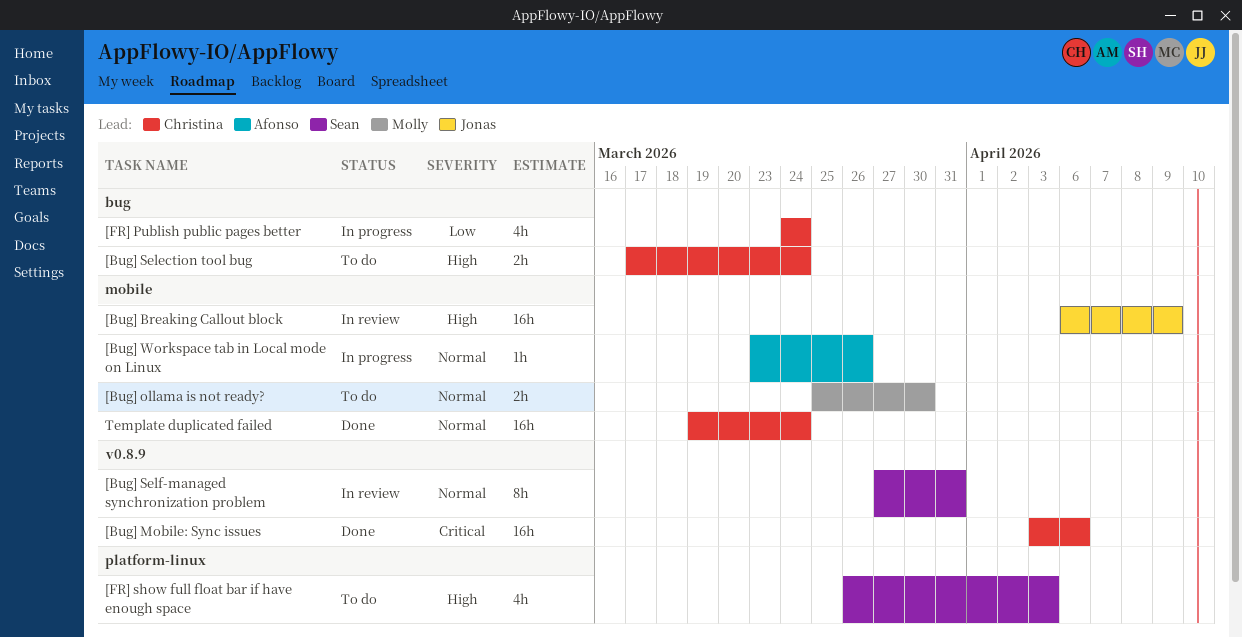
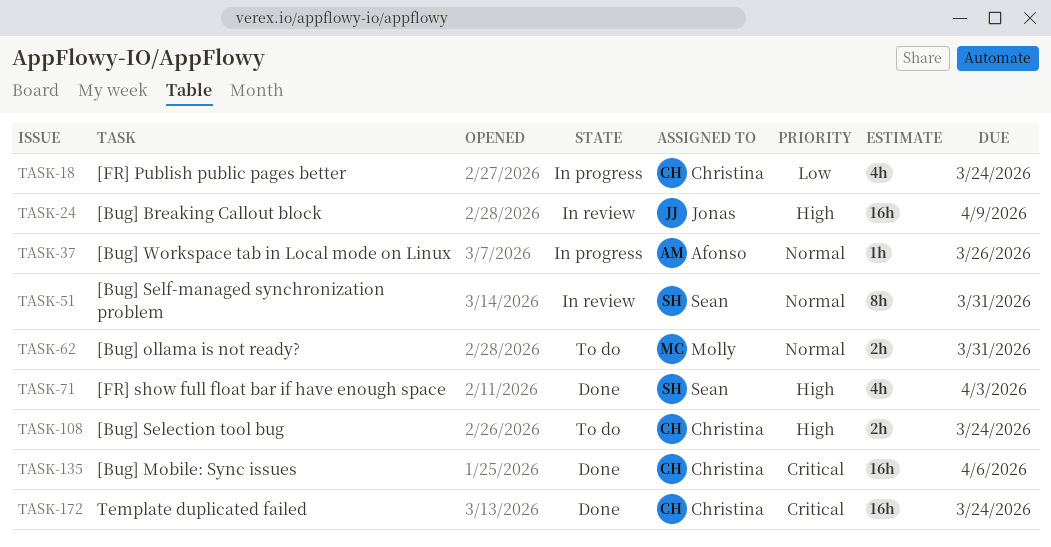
[Bug] ollama is not ready?, due: Mar 30 -> Mar 31
[FR] show full float bar if have enough space, status: To do -> Done
Template duplicated failed, priority: Normal -> Critical

